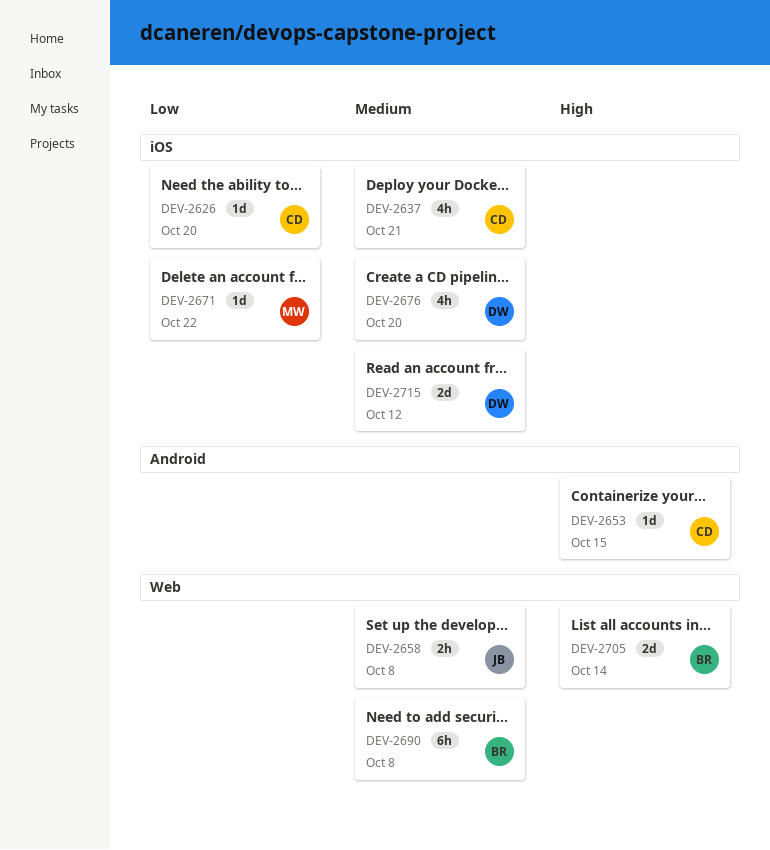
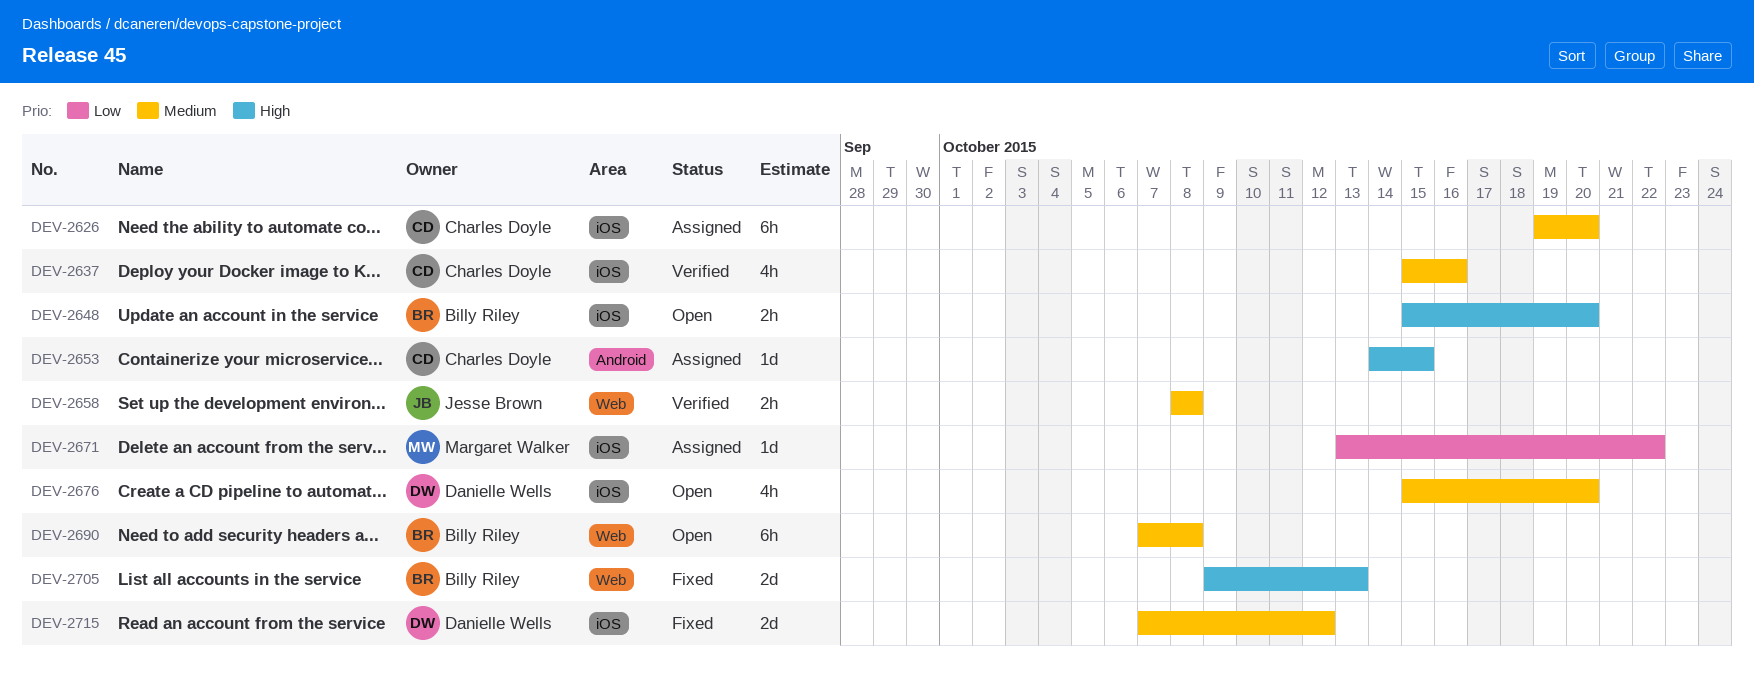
DEV-2626, priority: Low -> Medium
DEV-2626, estimate: 1d -> 6h
DEV-2637, due: Oct 21 -> Oct 16
DEV-2648: none -> present
DEV-2705, due: Oct 14 -> Oct 13

